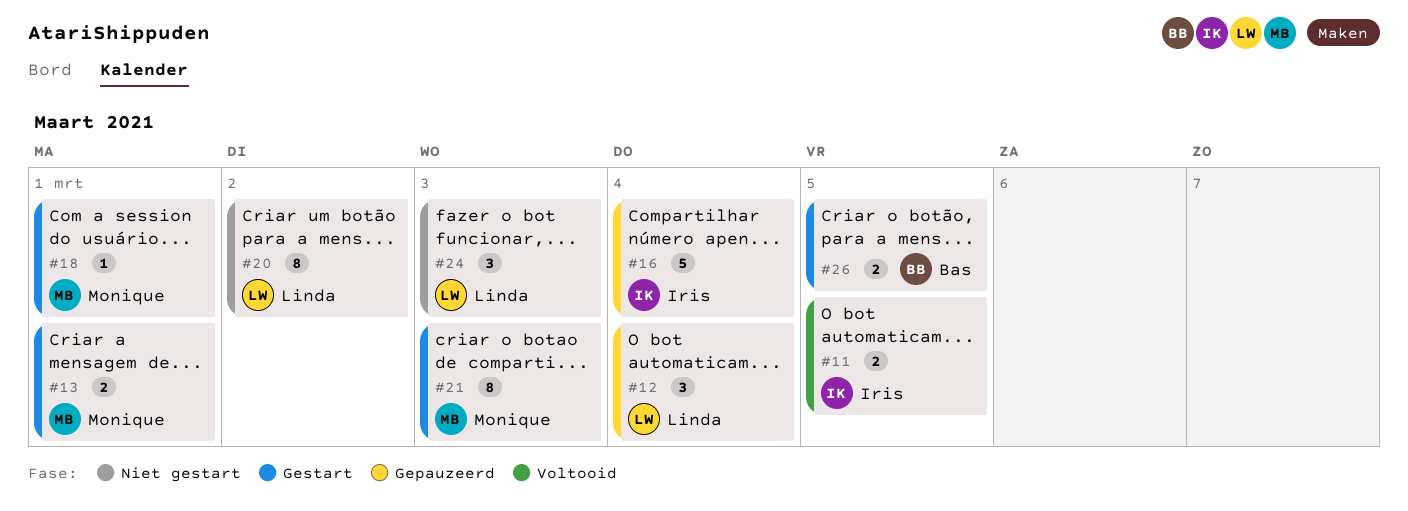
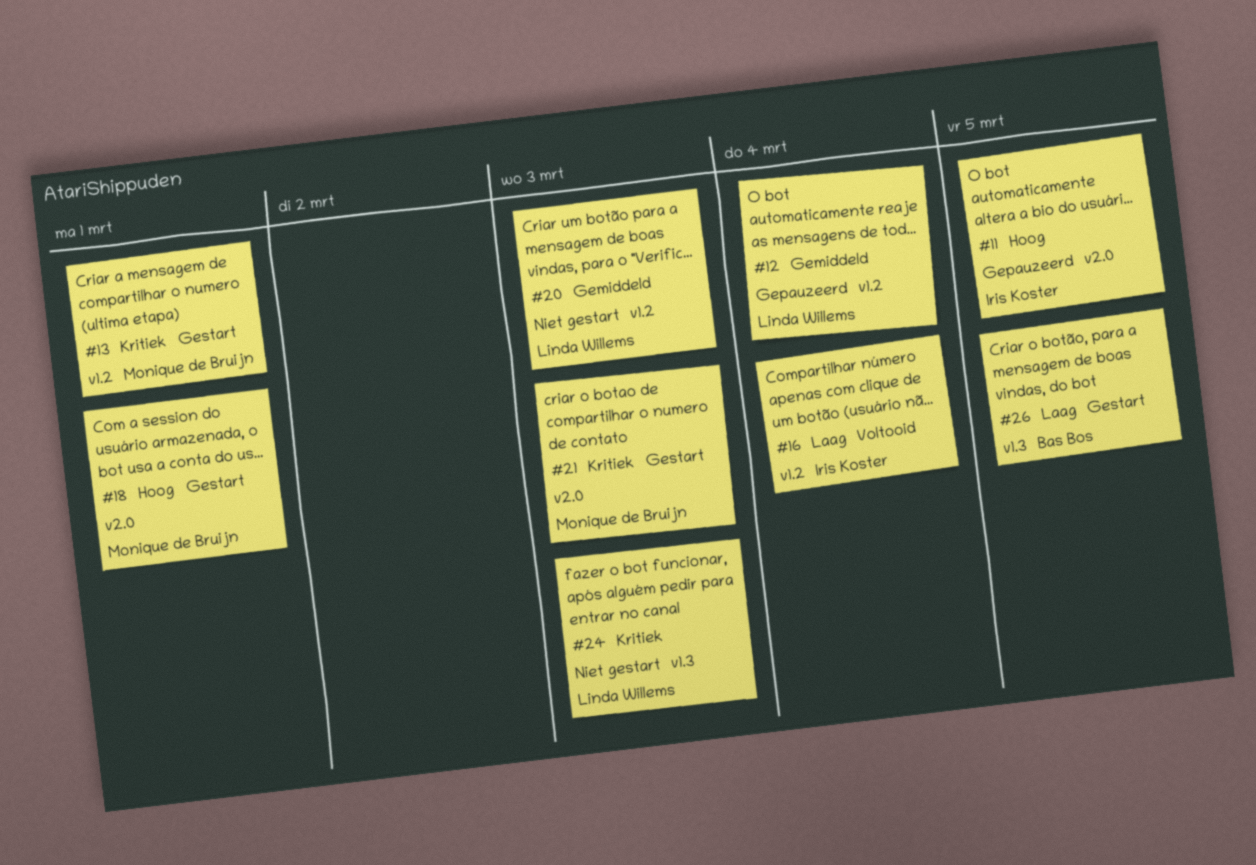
#11, status: Voltooid -> Gepauzeerd
#16, status: Gepauzeerd -> Voltooid
#20, due: Mar 2 -> Mar 3

